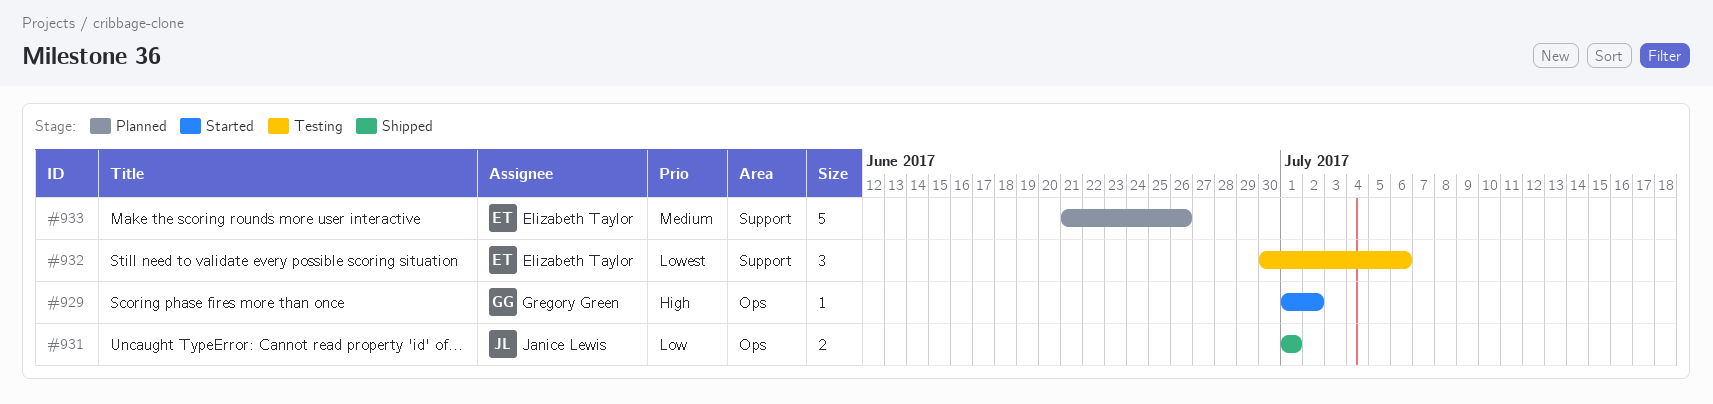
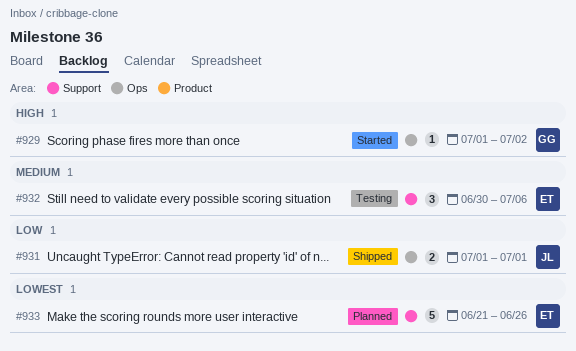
#932, priority: Lowest -> Medium
#933, priority: Medium -> Lowest

